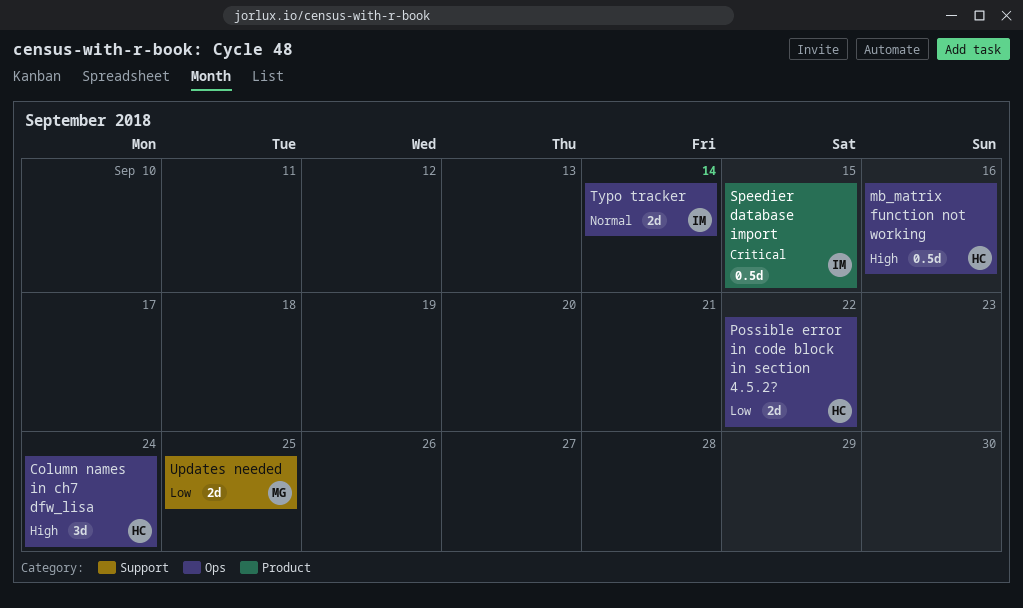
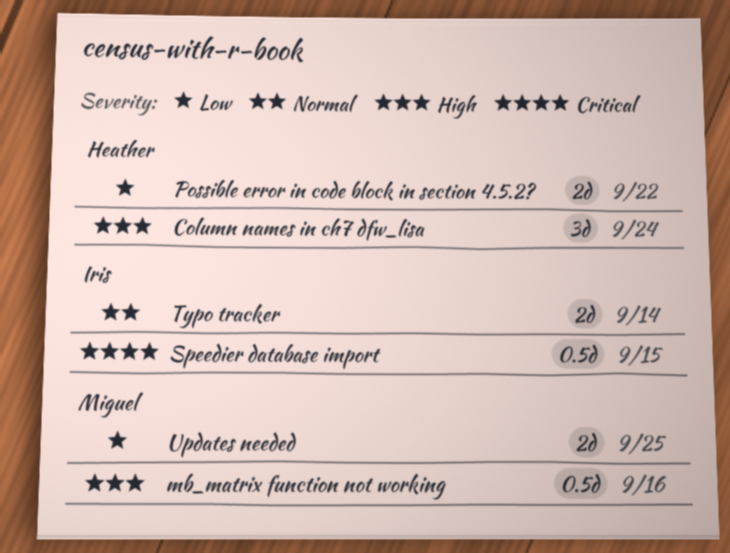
mb_matrix function not working, owner: Heather -> Miguel

